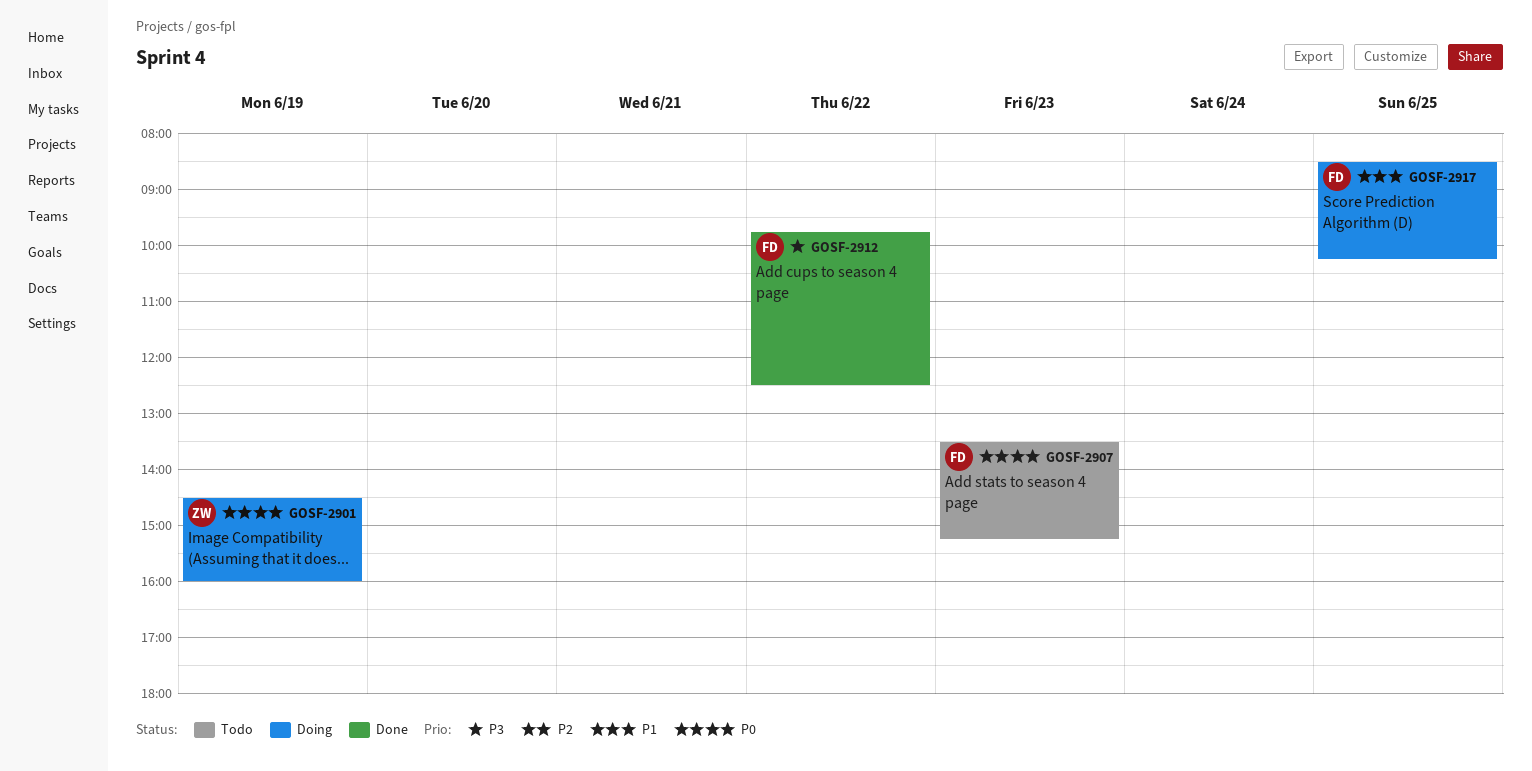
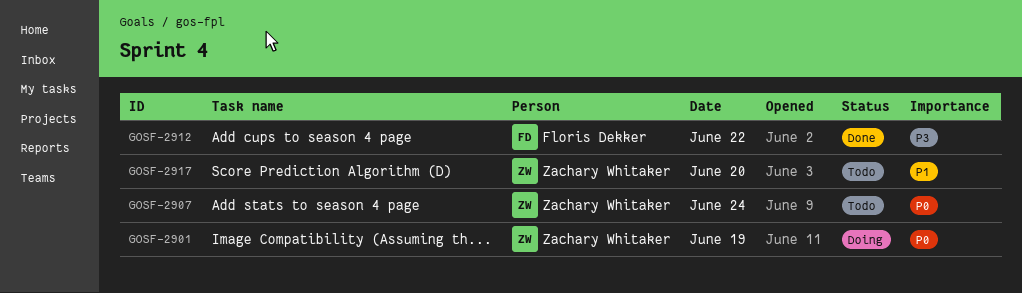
GOSF-2907, owner: Floris Dekker -> Zachary Whitaker
GOSF-2907, day: Jun 23 -> Jun 24
GOSF-2917, status: Doing -> Todo
GOSF-2917, owner: Floris Dekker -> Zachary Whitaker
GOSF-2917, day: Jun 25 -> Jun 20

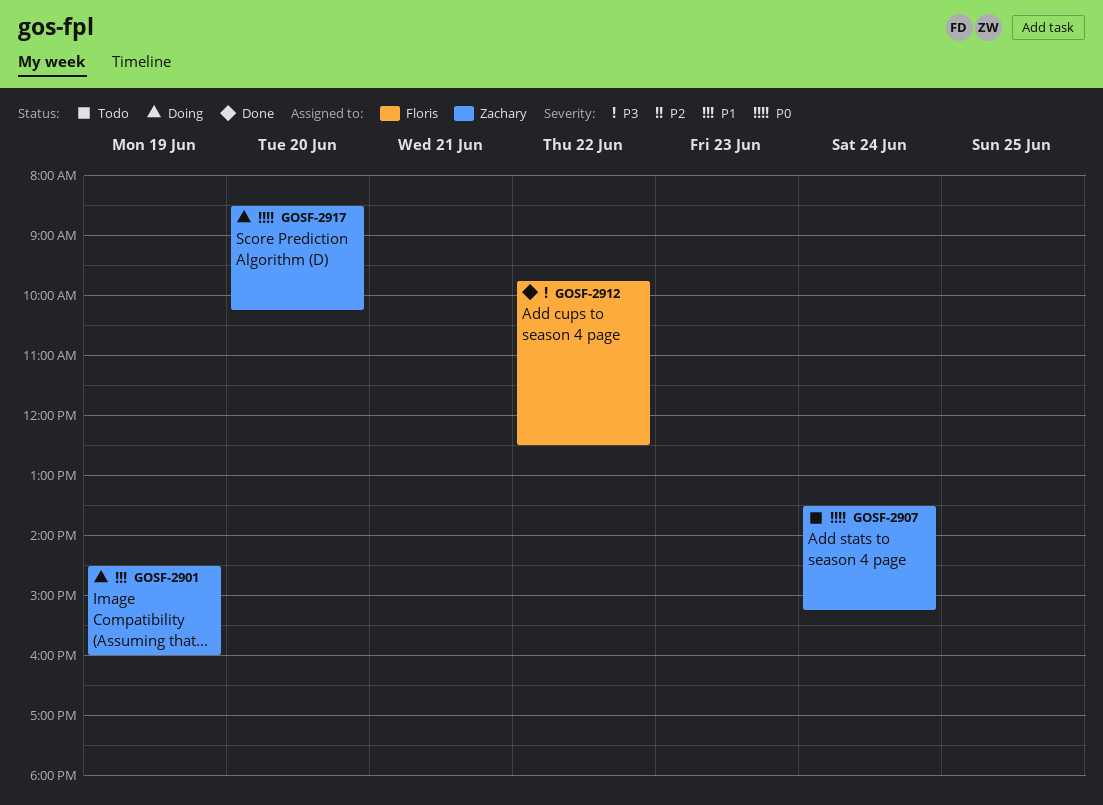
GOSF-2901, priority: P0 -> P1
GOSF-2917, status: Todo -> Doing
GOSF-2917, priority: P1 -> P0

